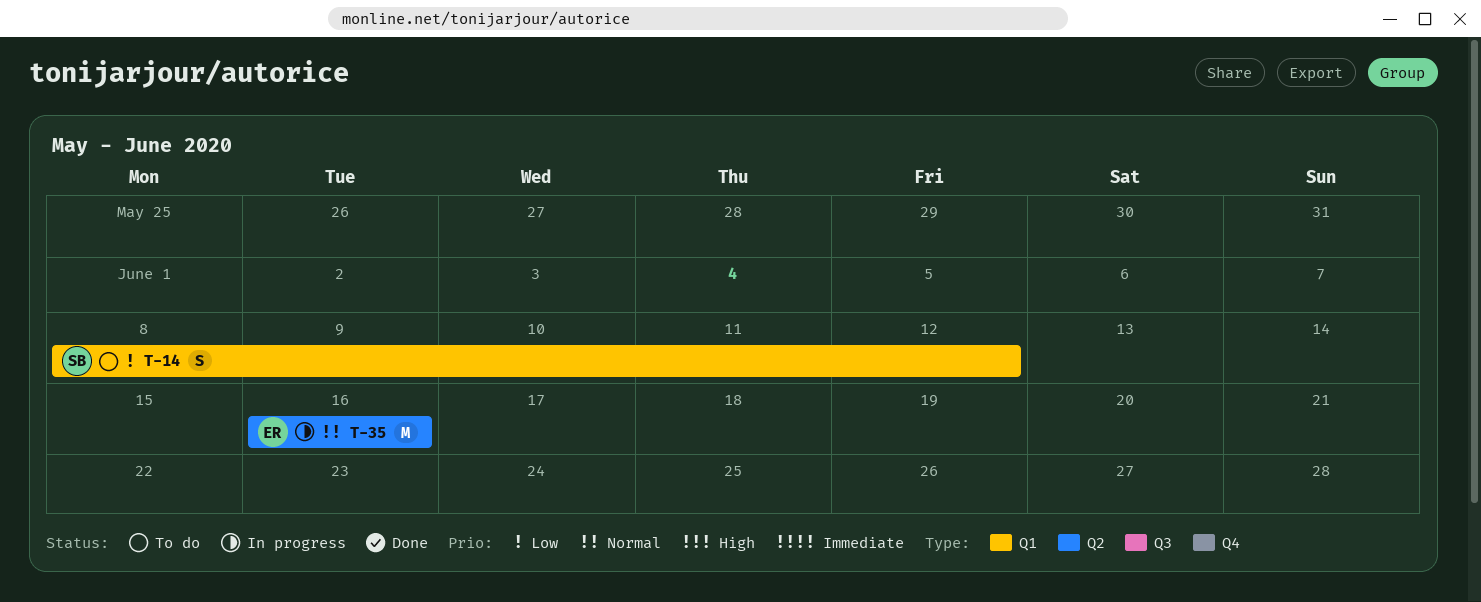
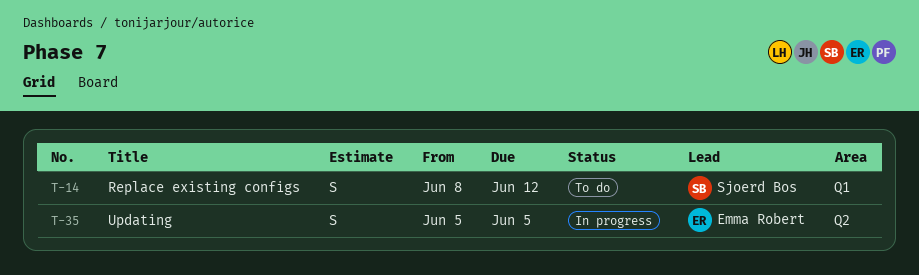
T-35, estimate: M -> S
T-35, start: Jun 16 -> Jun 5
T-35, due: Jun 16 -> Jun 5

